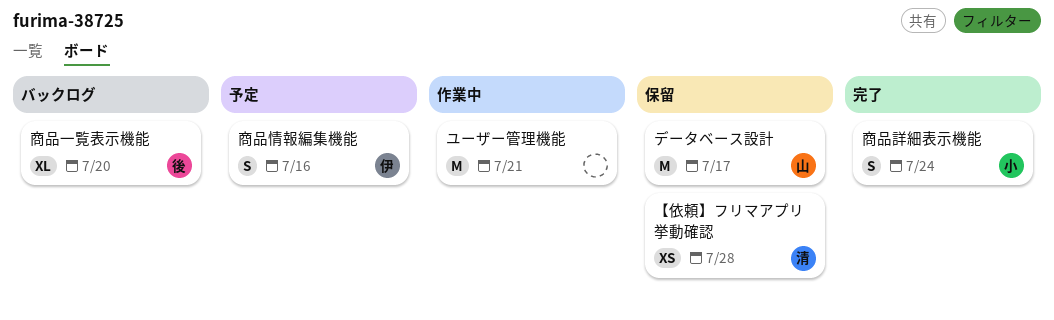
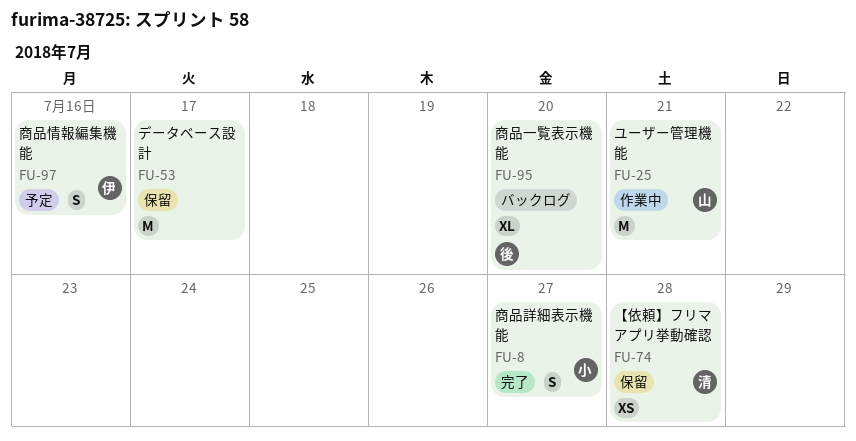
データベース設計, owner: 山 -> none
ユーザー管理機能, owner: none -> 山
商品詳細表示機能, due: Jul 24 -> Jul 27

